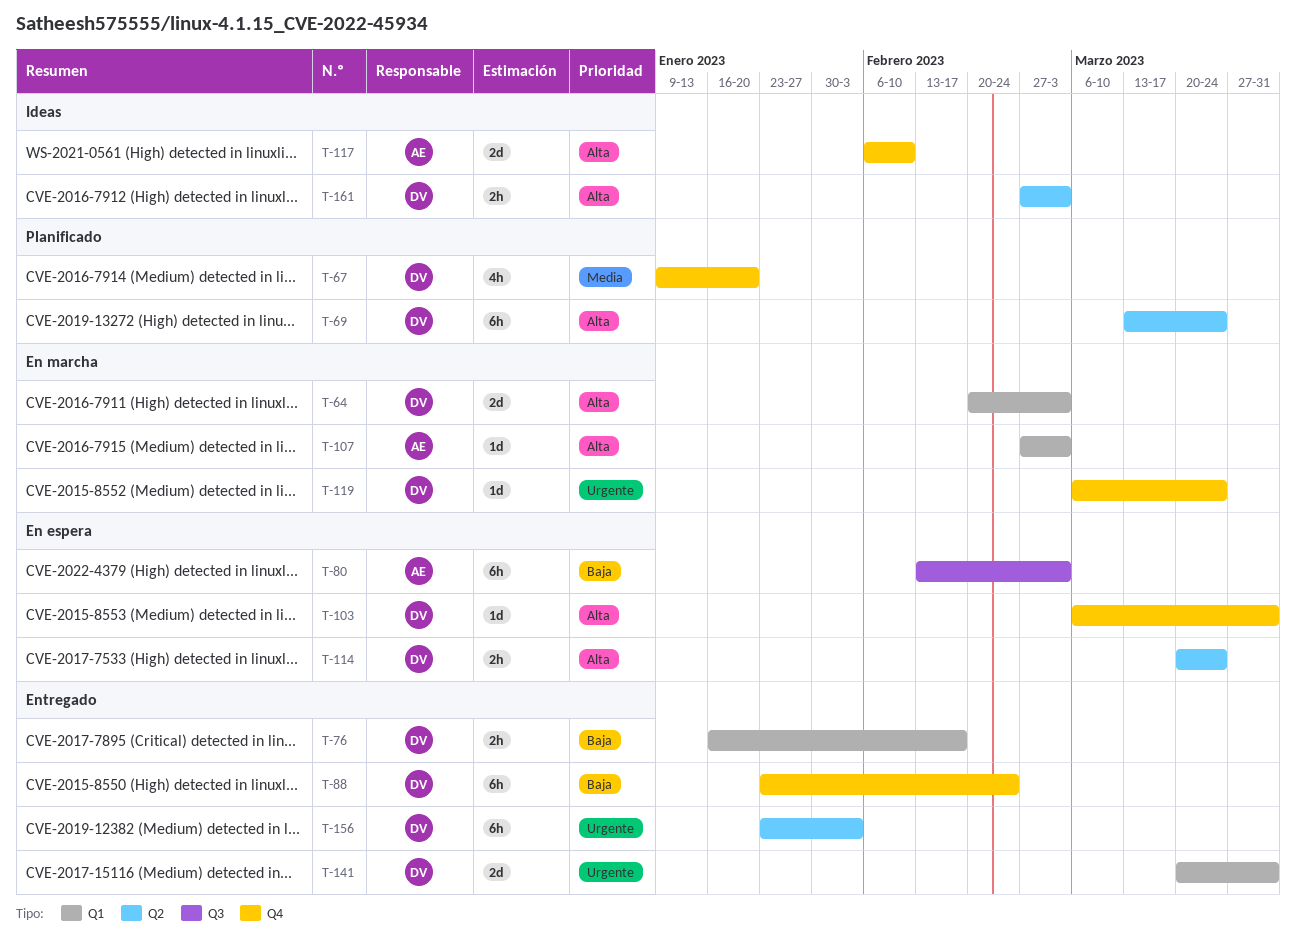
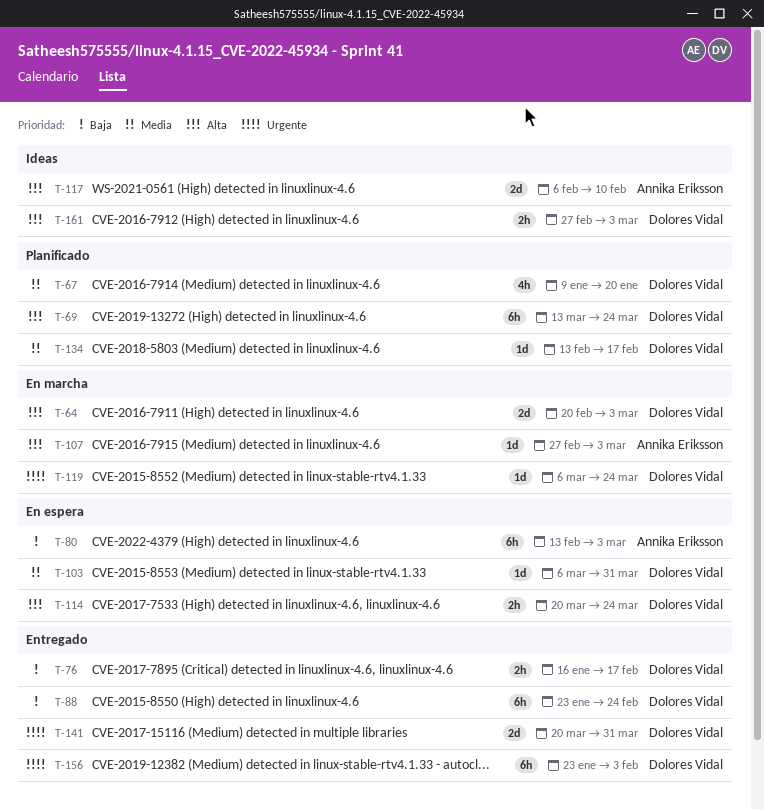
T-103, priority: Alta -> Media
T-134: none -> present

